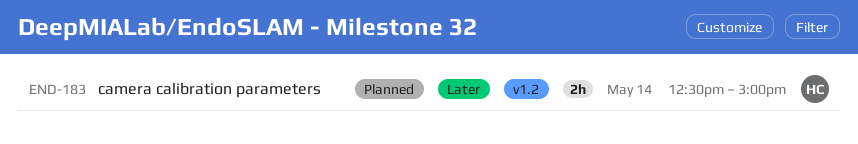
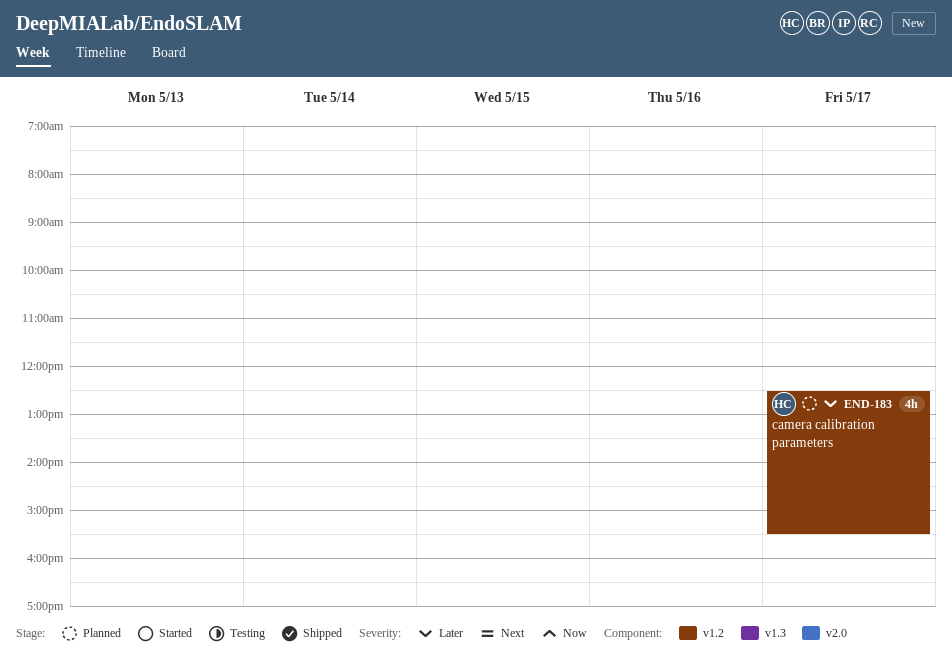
END-183, estimate: 2h -> 4h
END-183, day: May 14 -> May 17
END-183, ends: 15:00 -> 15:30

